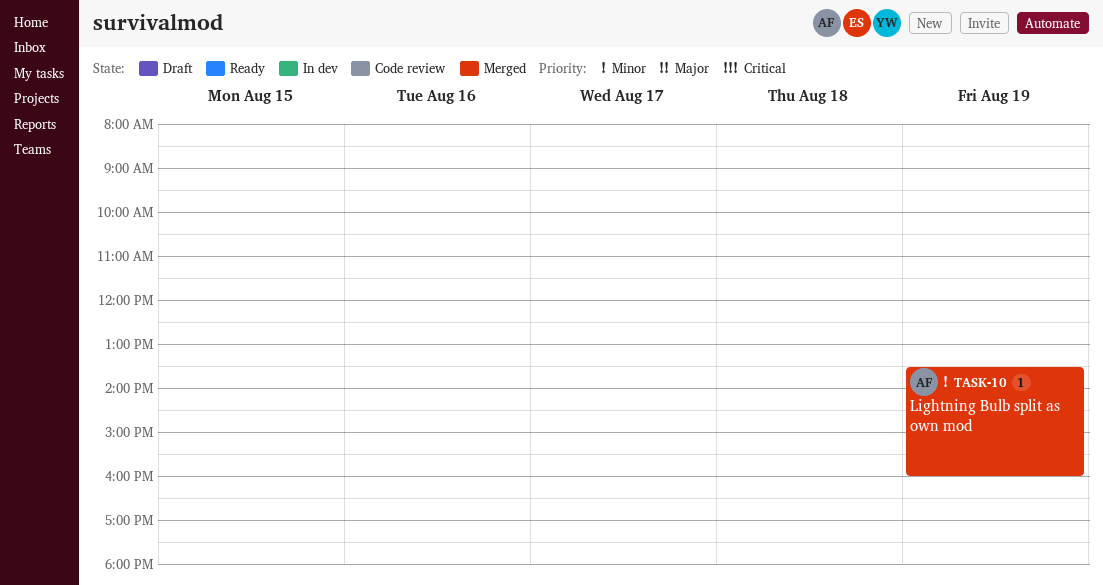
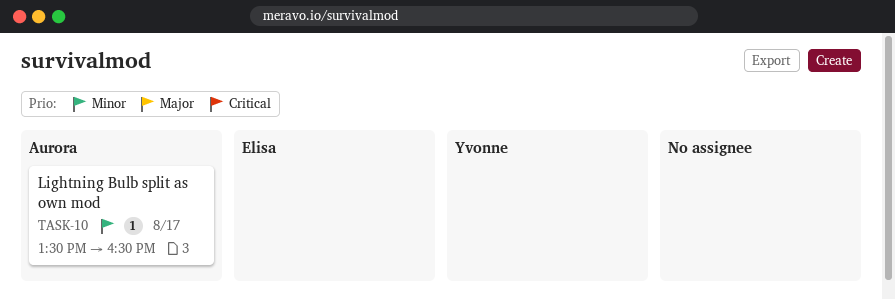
TASK-10, day: Aug 19 -> Aug 17
TASK-10, ends: 16:00 -> 16:30

